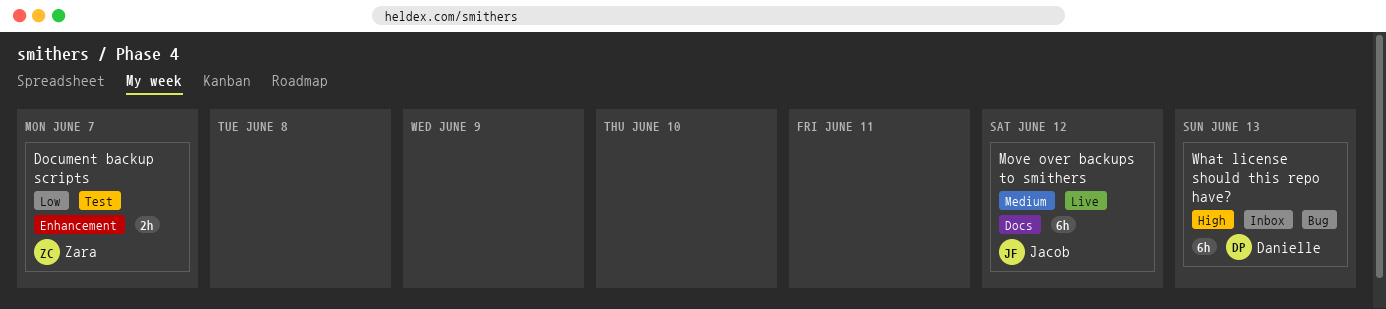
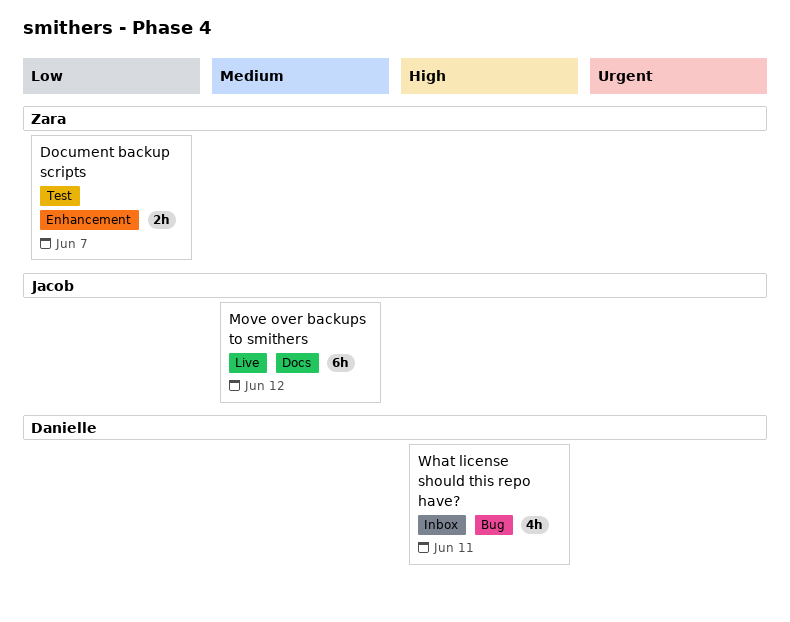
What license should this repo have?, estimate: 6h -> 4h
What license should this repo have?, due: Jun 13 -> Jun 11

